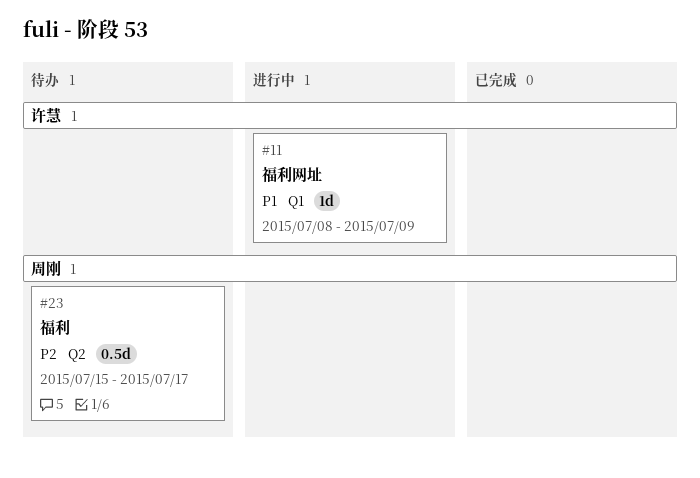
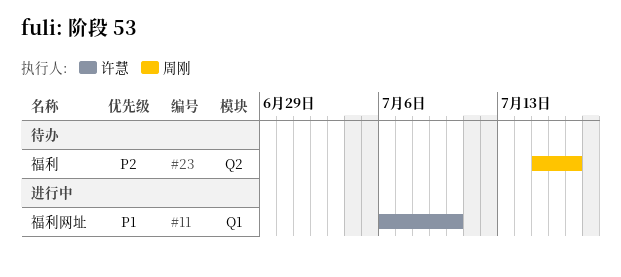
#11, start: Jul 8 -> Jul 6
#11, due: Jul 9 -> Jul 10

